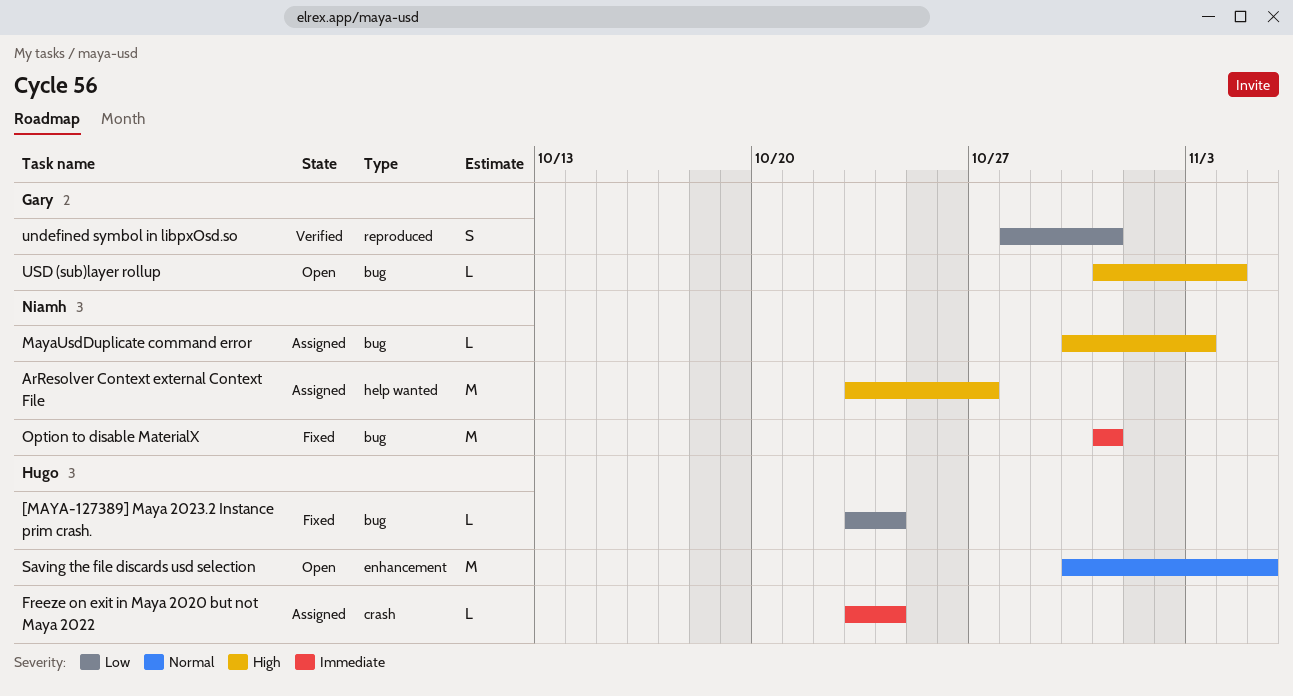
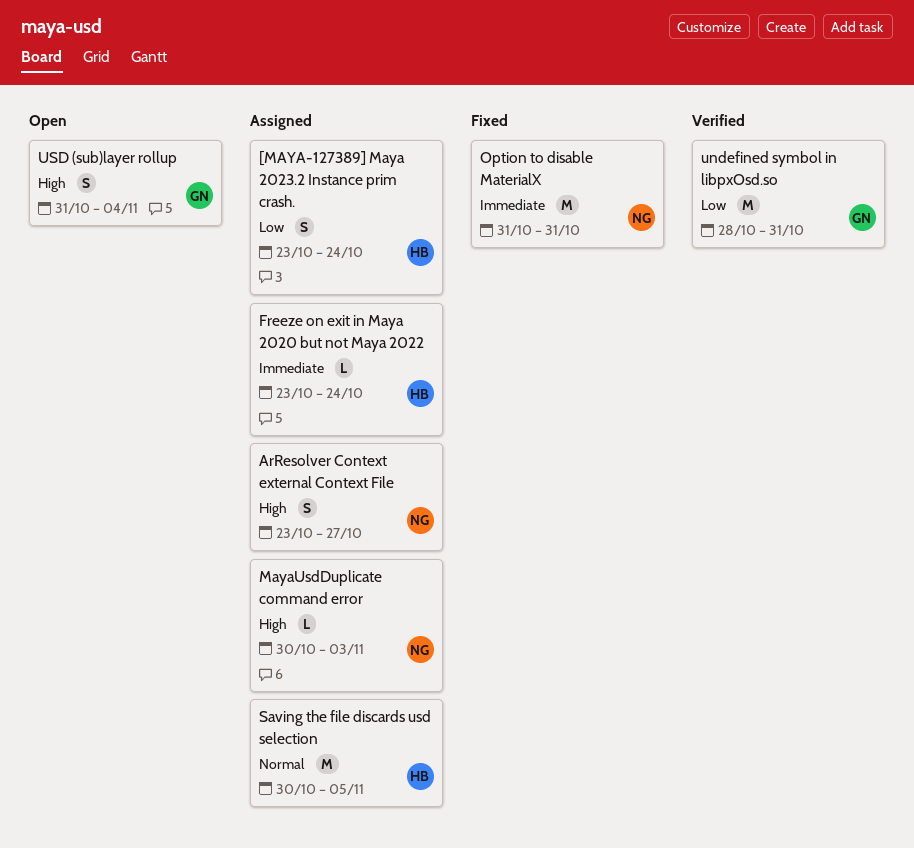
[MAYA-127389] Maya 2023.2 Instance prim crash., status: Fixed -> Assigned
[MAYA-127389] Maya 2023.2 Instance prim crash., estimate: L -> S
ArResolver Context external Context File, estimate: M -> S
Saving the file discards usd selection, status: Open -> Assigned
undefined symbol in libpxOsd.so, estimate: S -> M
USD (sub)layer rollup, estimate: L -> S

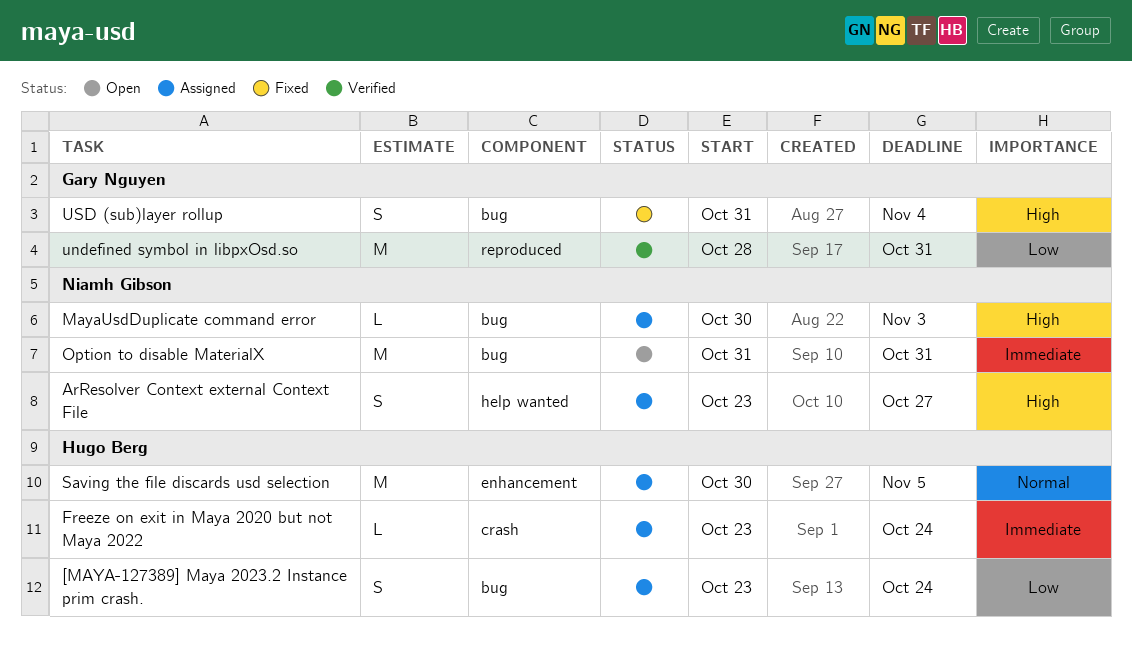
Option to disable MaterialX, status: Fixed -> Open
USD (sub)layer rollup, status: Open -> Fixed

